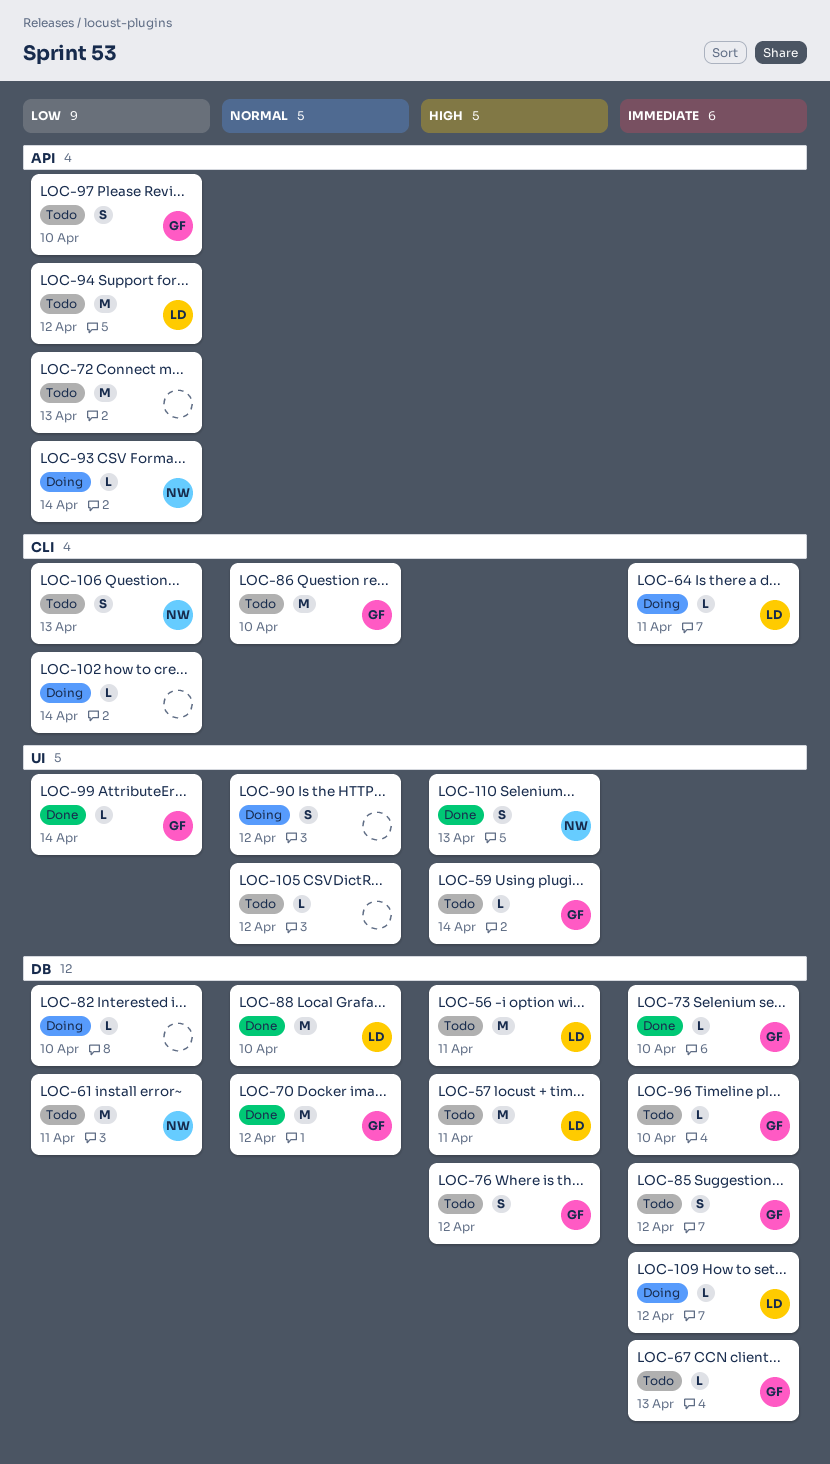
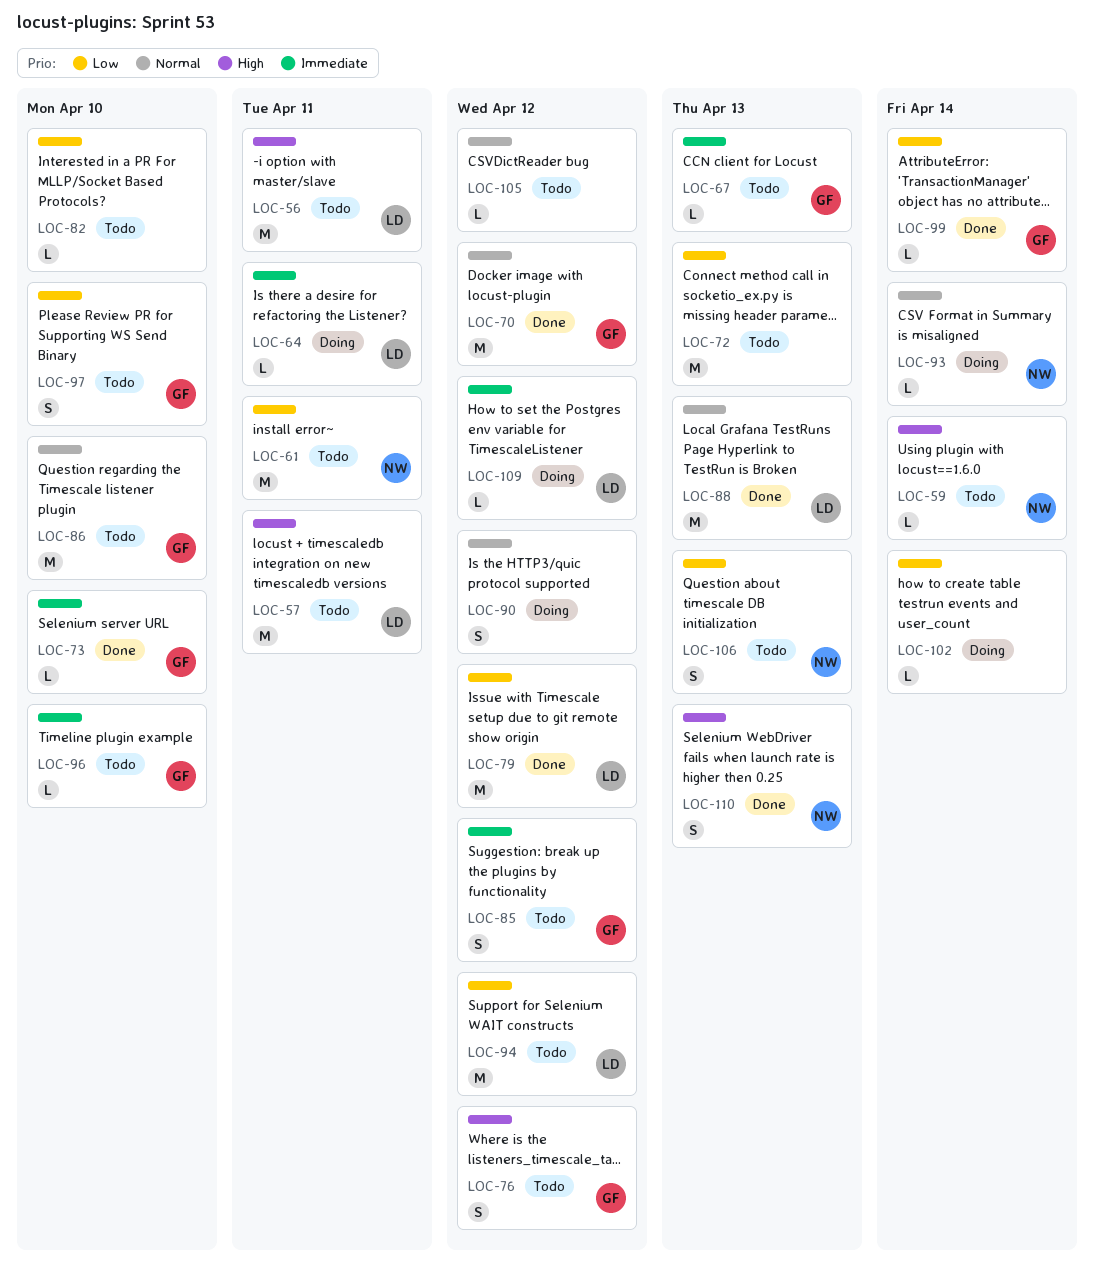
LOC-59, owner: GF -> NW
LOC-79: none -> present
LOC-82, status: Doing -> Todo
LOC-88, due: Apr 10 -> Apr 13
LOC-93, priority: Low -> Normal

